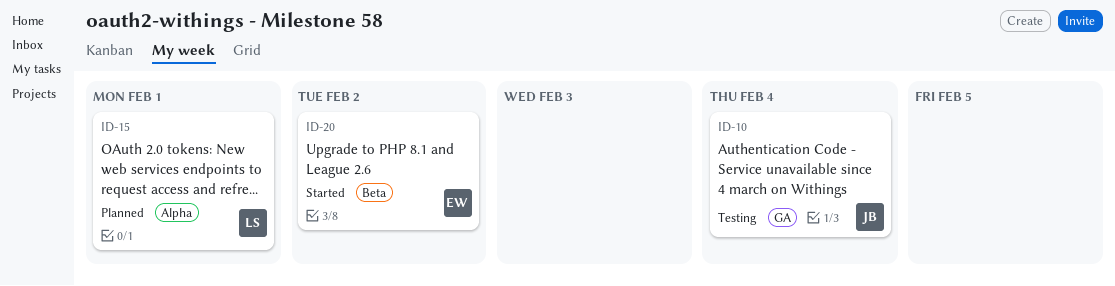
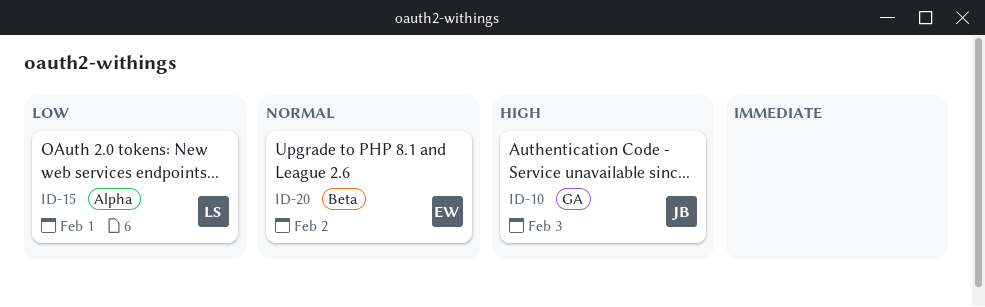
ID-10, due: Feb 4 -> Feb 3

